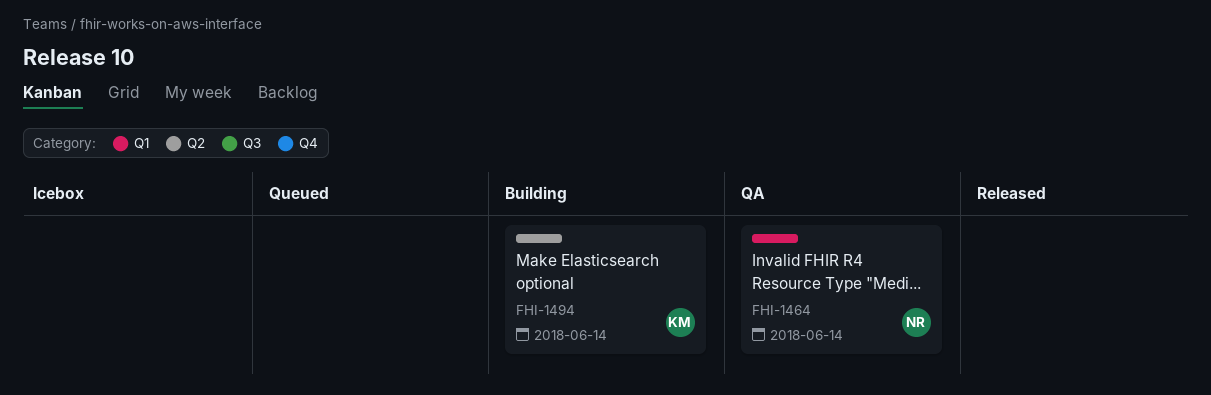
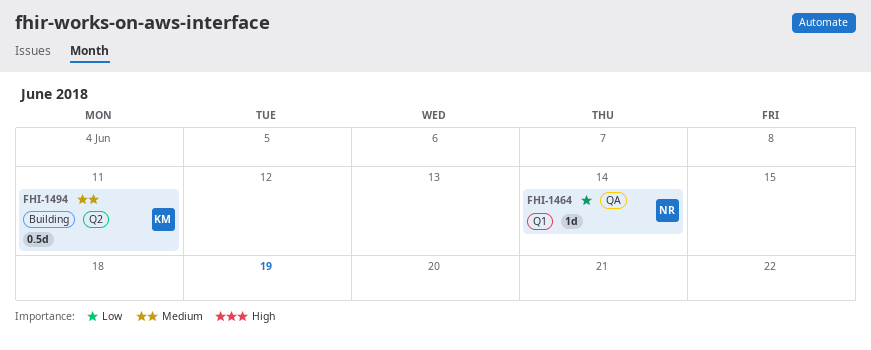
FHI-1494, due: Jun 14 -> Jun 11

